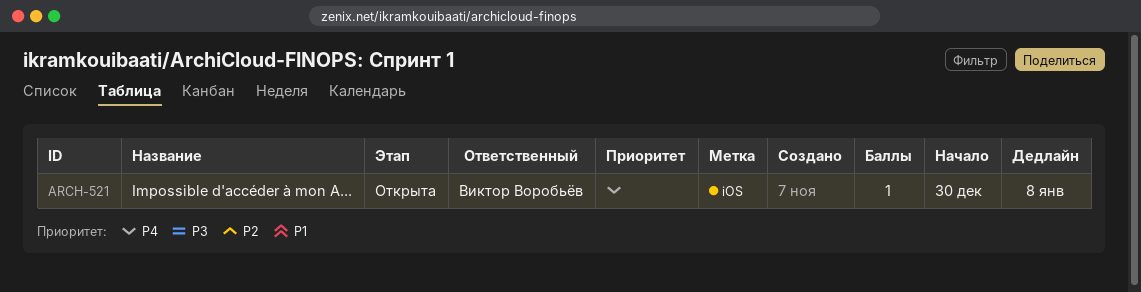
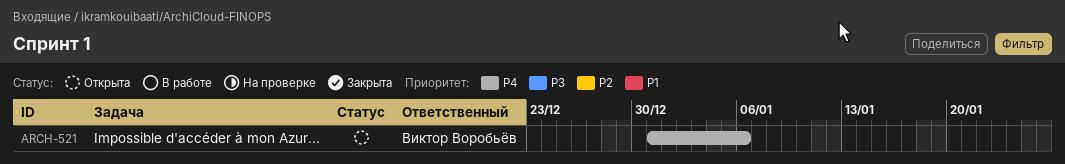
ARCH-521, start: Dec 30 -> Dec 31
ARCH-521, due: Jan 8 -> Jan 6

